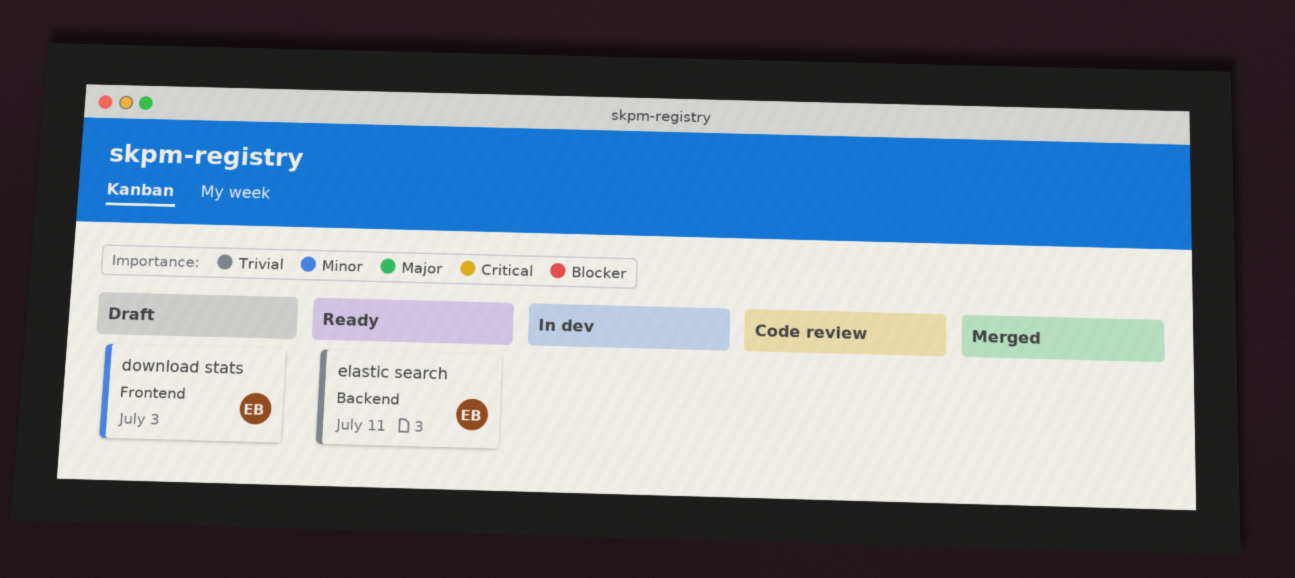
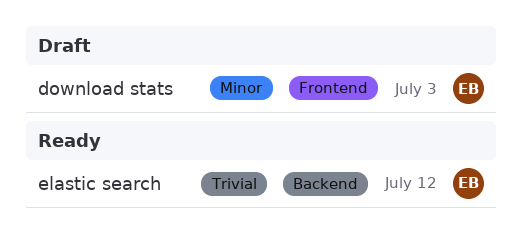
elastic search, due: Jul 11 -> Jul 12

